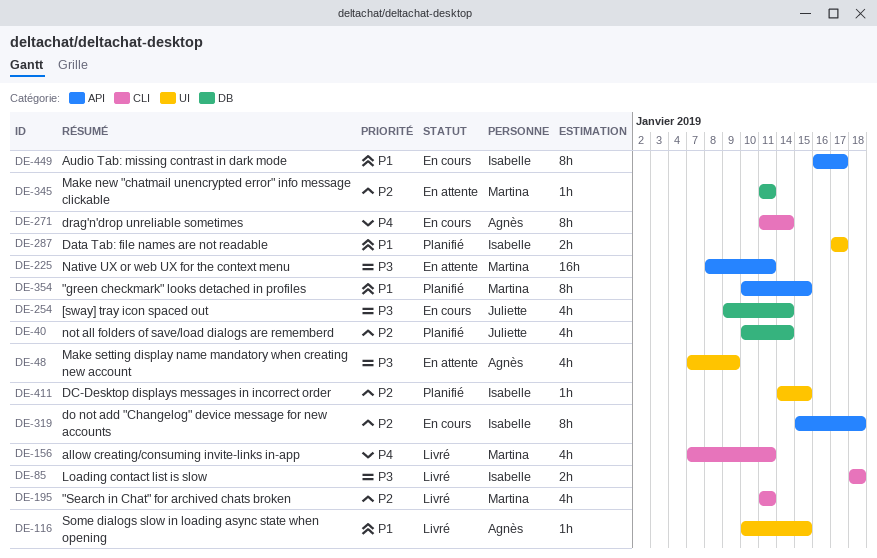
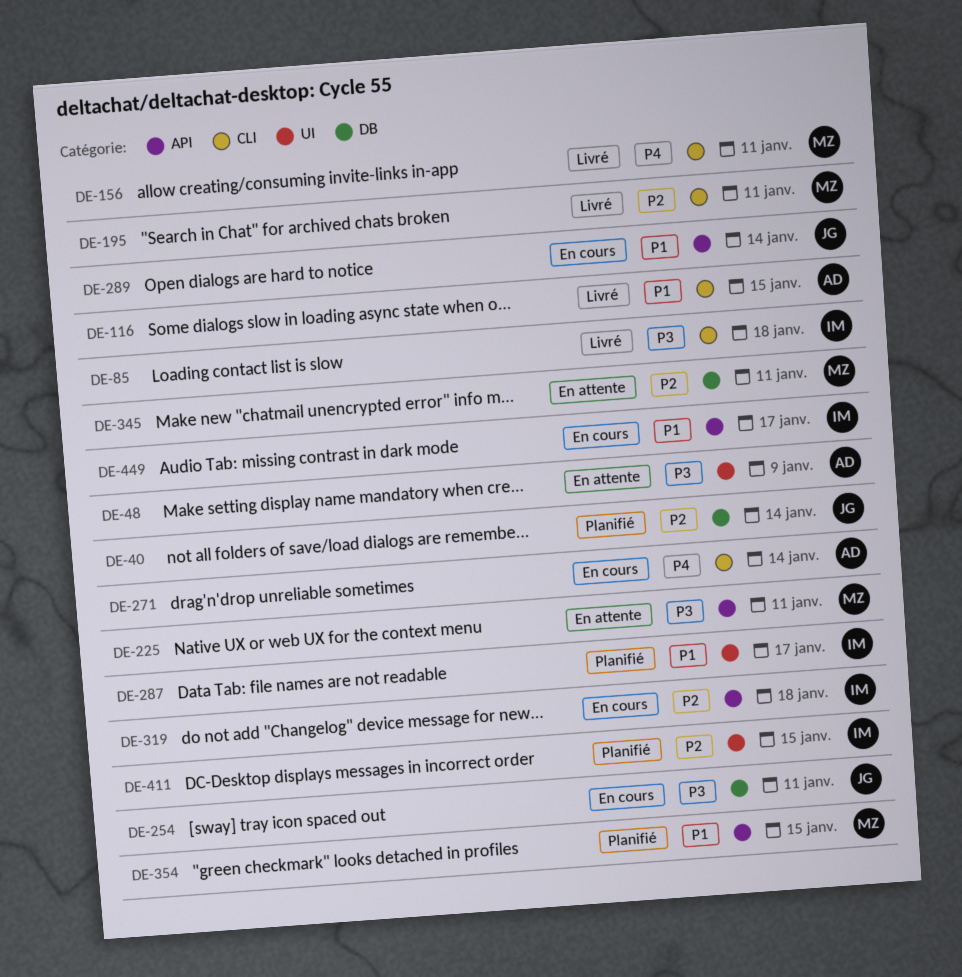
DE-116, label: UI -> CLI
DE-254, due: Jan 14 -> Jan 11
DE-289: none -> present

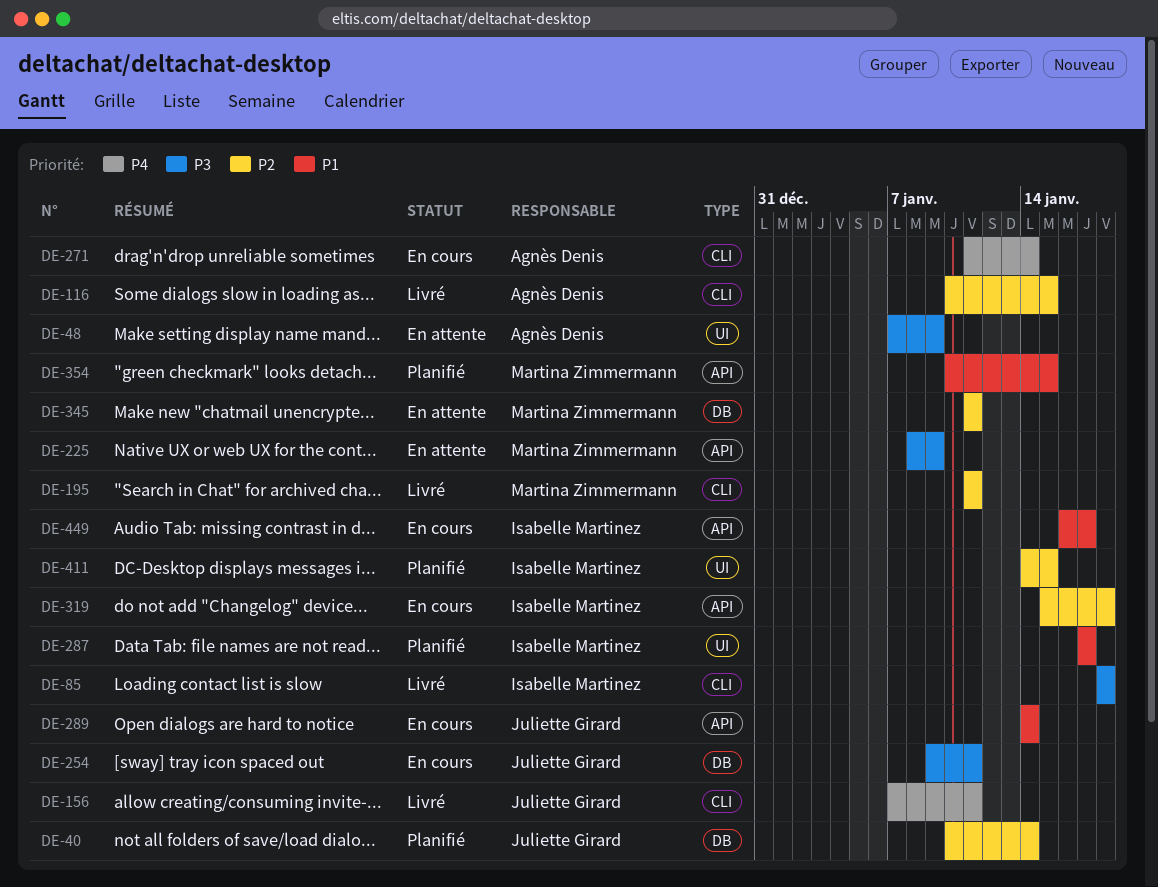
DE-116, priority: P1 -> P2
DE-156, owner: Martina Zimmermann -> Juliette Girard
DE-225, due: Jan 11 -> Jan 9

